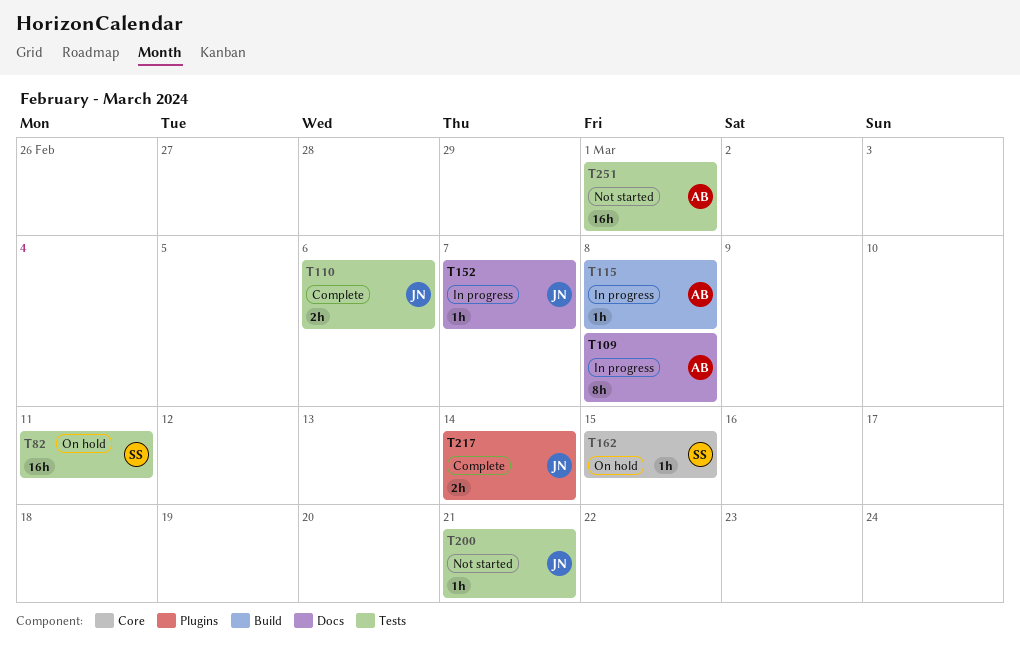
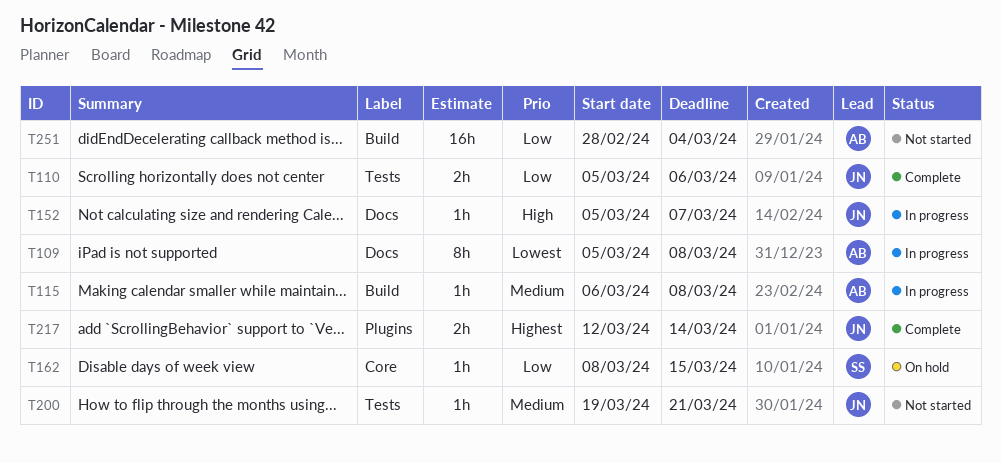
T82: present -> none
T251, label: Tests -> Build
T251, due: Mar 1 -> Mar 4

